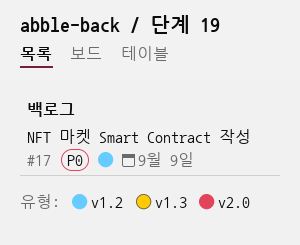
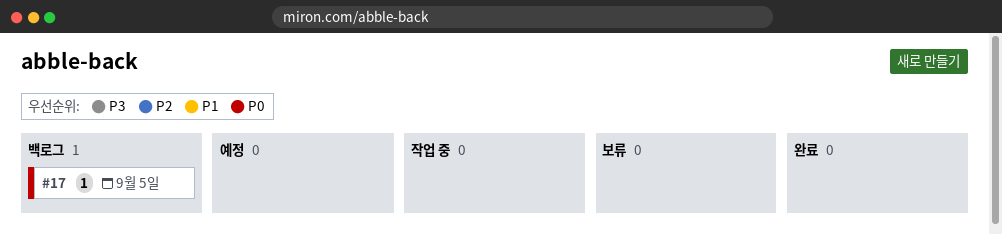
#17, due: Sep 9 -> Sep 5

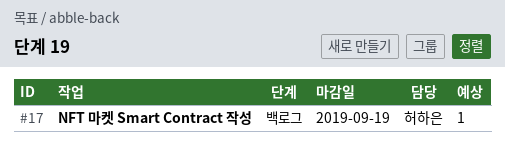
#17, due: Sep 5 -> Sep 19

